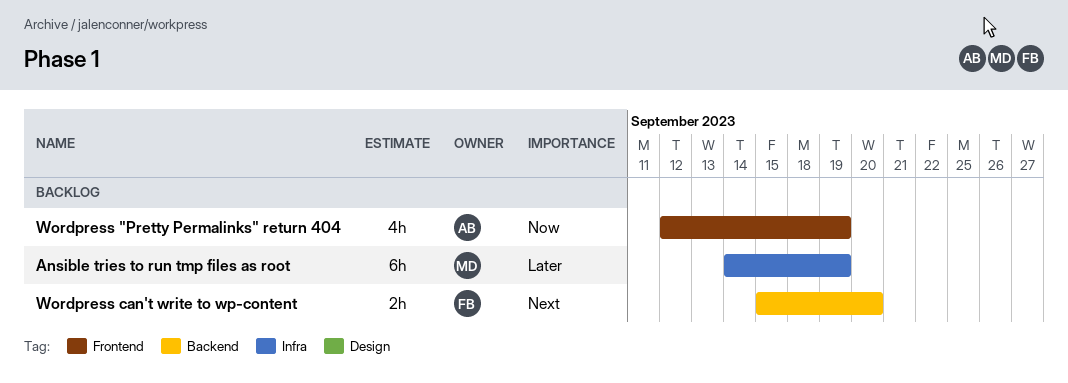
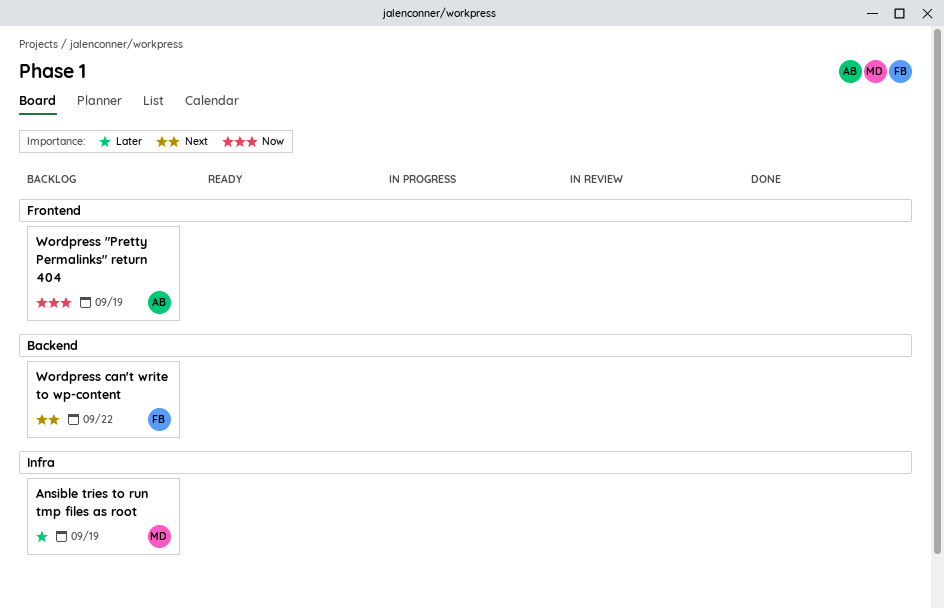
Wordpress can't write to wp-content, due: Sep 20 -> Sep 22

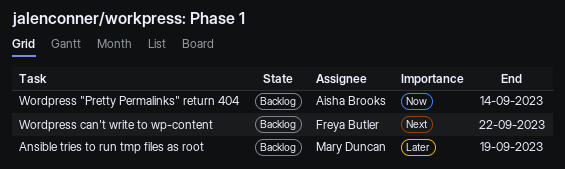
Wordpress "Pretty Permalinks" return 404, due: Sep 19 -> Sep 14

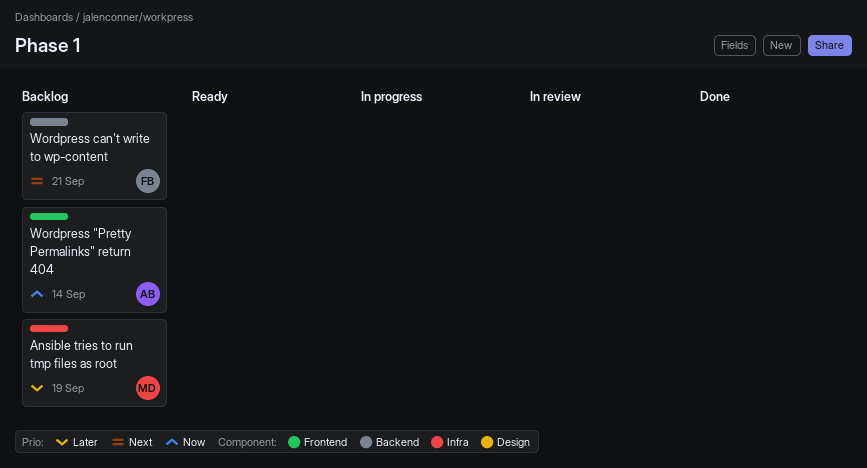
Wordpress can't write to wp-content, due: Sep 22 -> Sep 21

